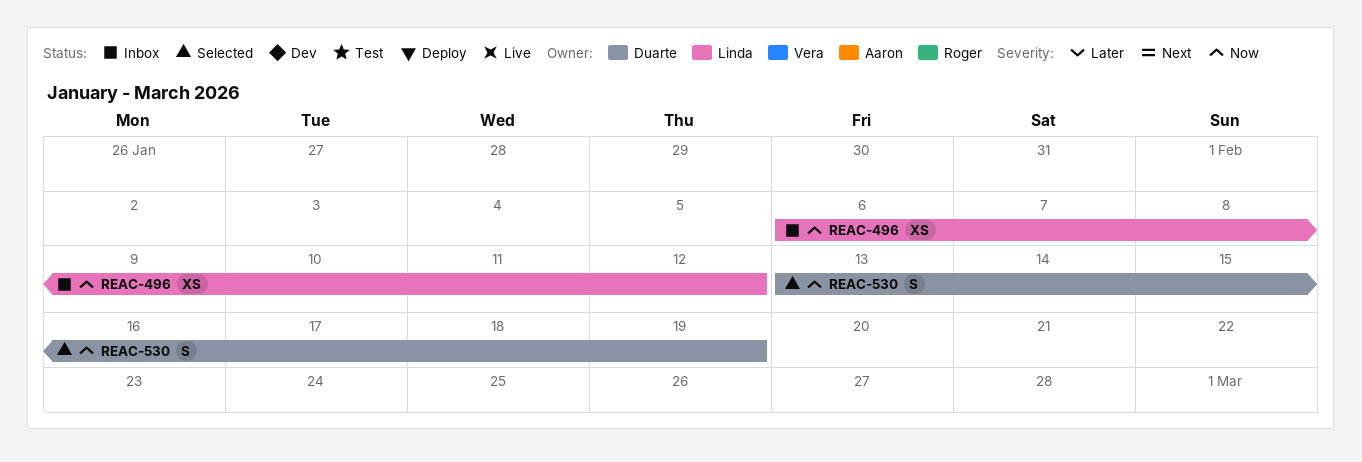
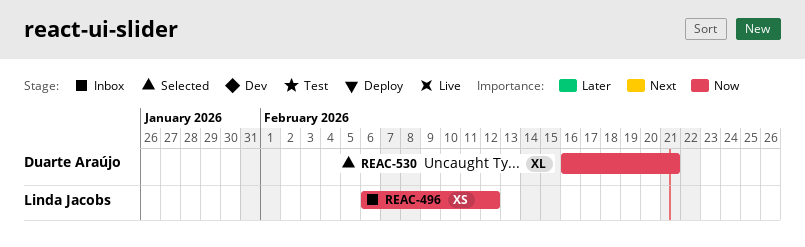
REAC-530, estimate: S -> XL
REAC-530, start: Feb 13 -> Feb 16
REAC-530, due: Feb 19 -> Feb 21

